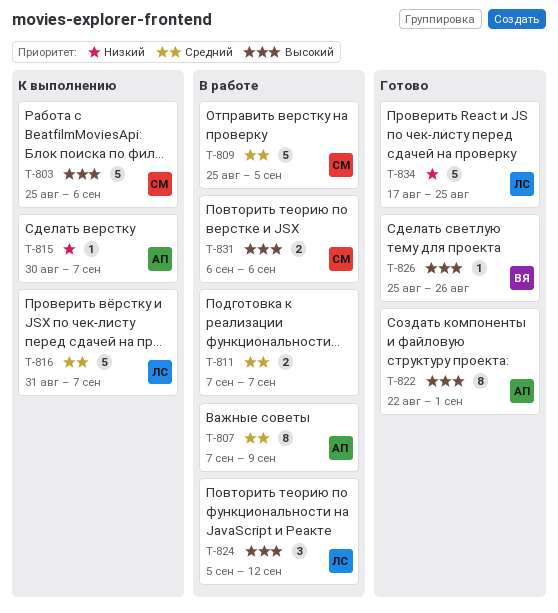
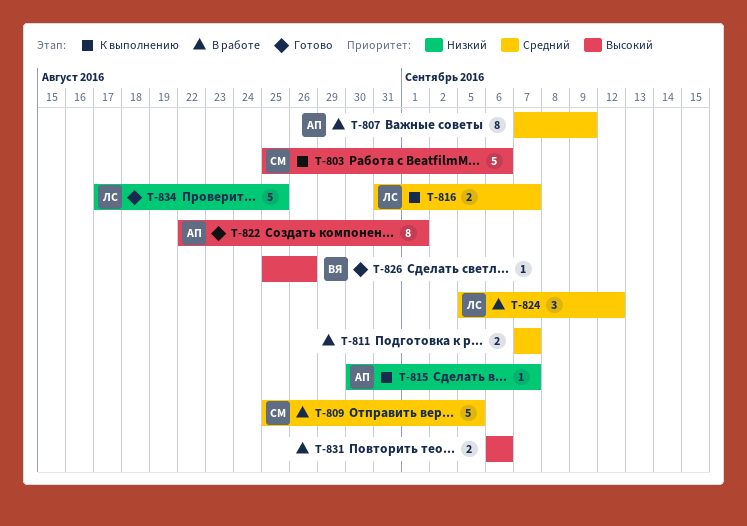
T-816, estimate: 5 -> 2
T-824, priority: Высокий -> Средний
T-831, owner: СМ -> none

